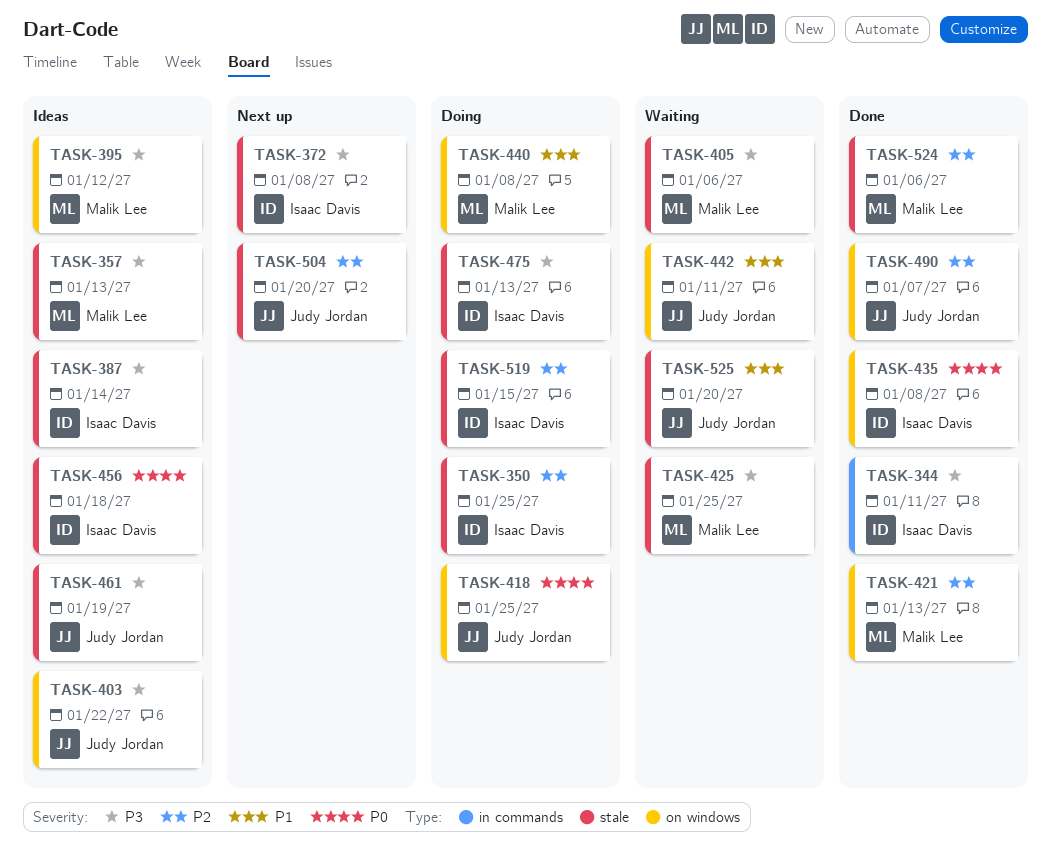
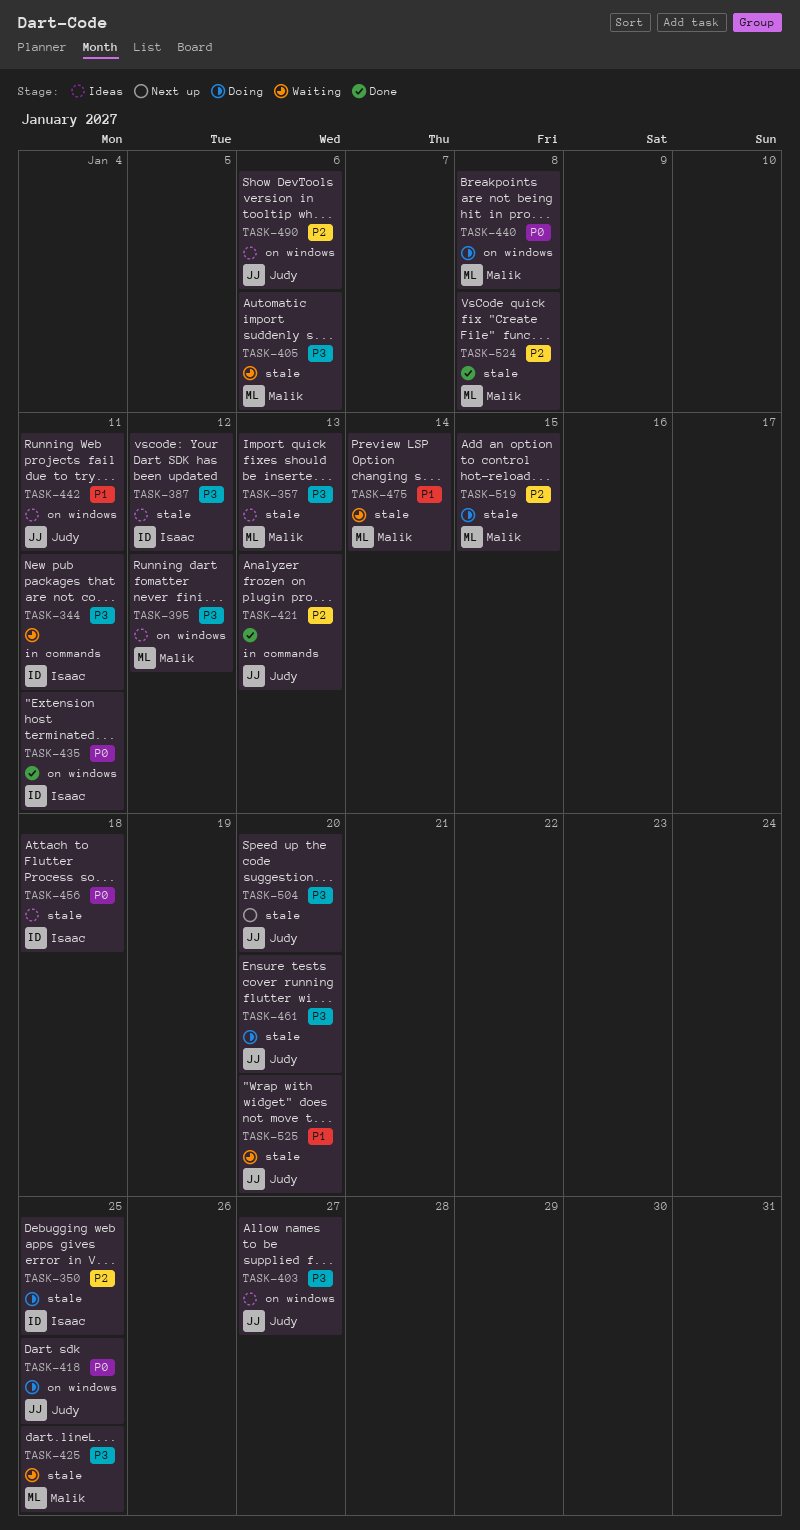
TASK-344, status: Done -> Waiting
TASK-372: present -> none
TASK-387, due: Jan 14 -> Jan 12
TASK-403, due: Jan 22 -> Jan 27
TASK-421, owner: Malik Lee -> Judy Jordan
TASK-421, label: on windows -> in commands
TASK-435, due: Jan 8 -> Jan 11
TASK-440, priority: P1 -> P0
TASK-442, status: Waiting -> Ideas
TASK-461, status: Ideas -> Doing
TASK-461, due: Jan 19 -> Jan 20
TASK-475, status: Doing -> Waiting
TASK-475, owner: Isaac Davis -> Malik Lee
TASK-475, priority: P3 -> P1
TASK-475, due: Jan 13 -> Jan 14
TASK-490, status: Done -> Ideas
TASK-490, due: Jan 7 -> Jan 6
TASK-504, priority: P2 -> P3
TASK-519, owner: Isaac Davis -> Malik Lee
TASK-524, due: Jan 6 -> Jan 8

